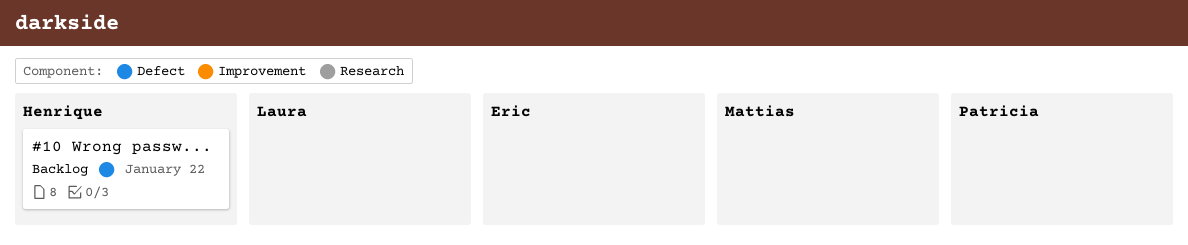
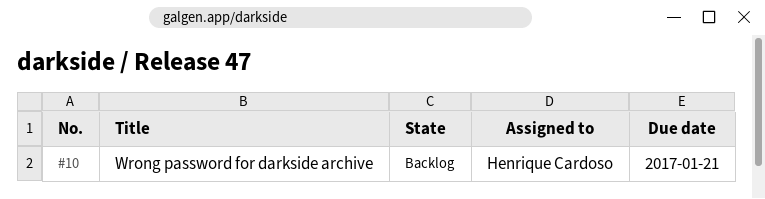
#10, due: Jan 22 -> Jan 21

